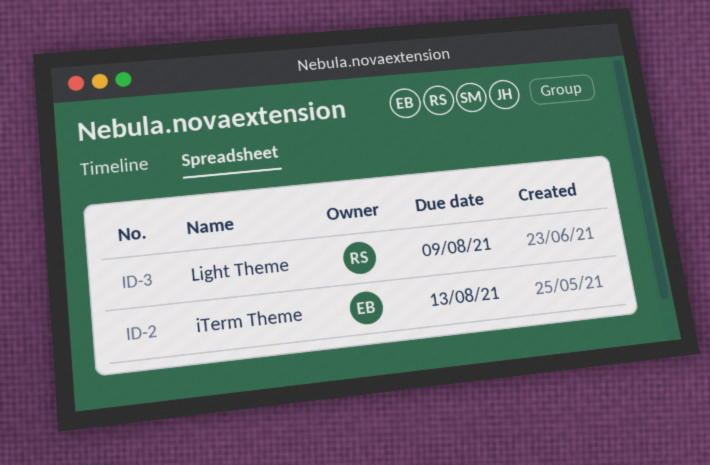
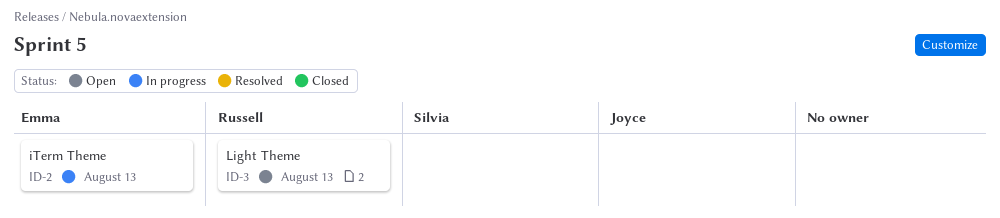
ID-3, due: Aug 9 -> Aug 13

